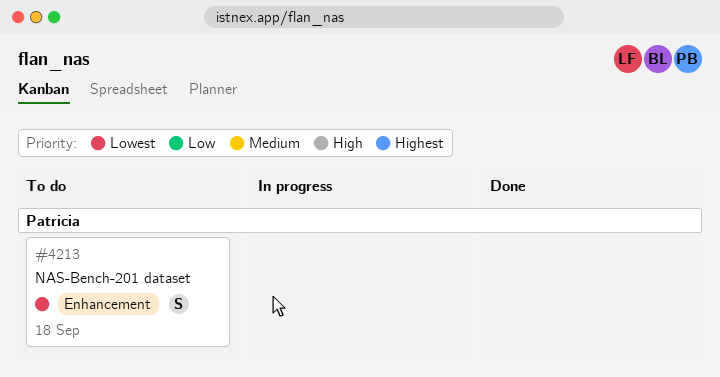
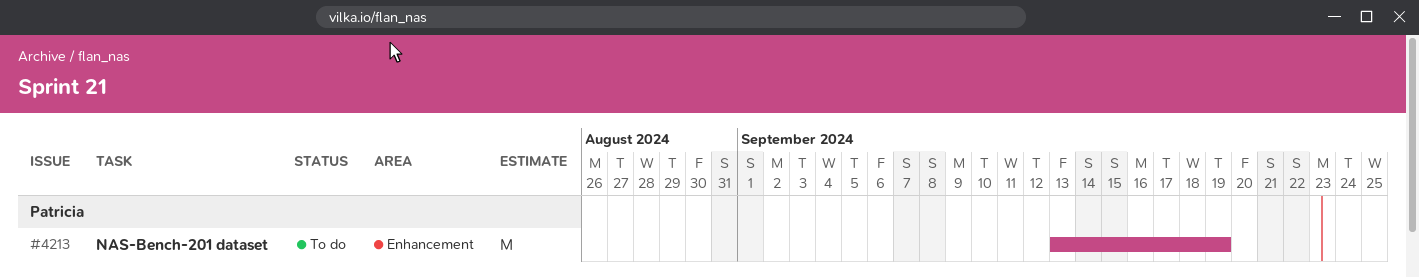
#4213, estimate: S -> M
#4213, due: Sep 18 -> Sep 19

